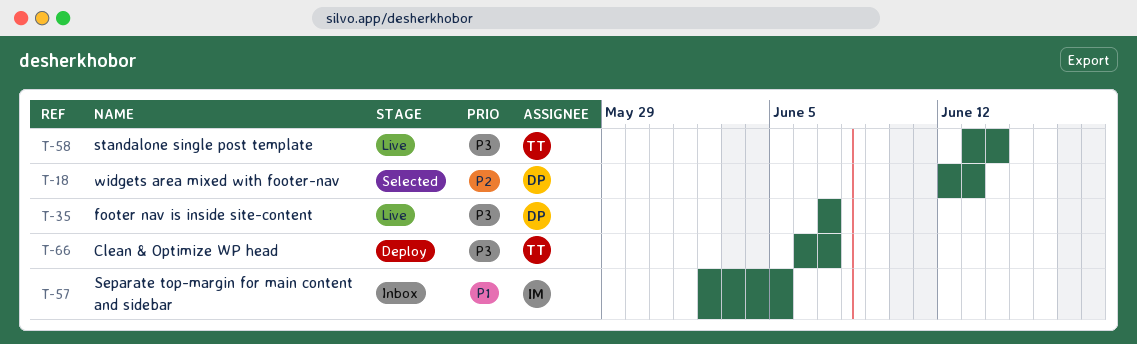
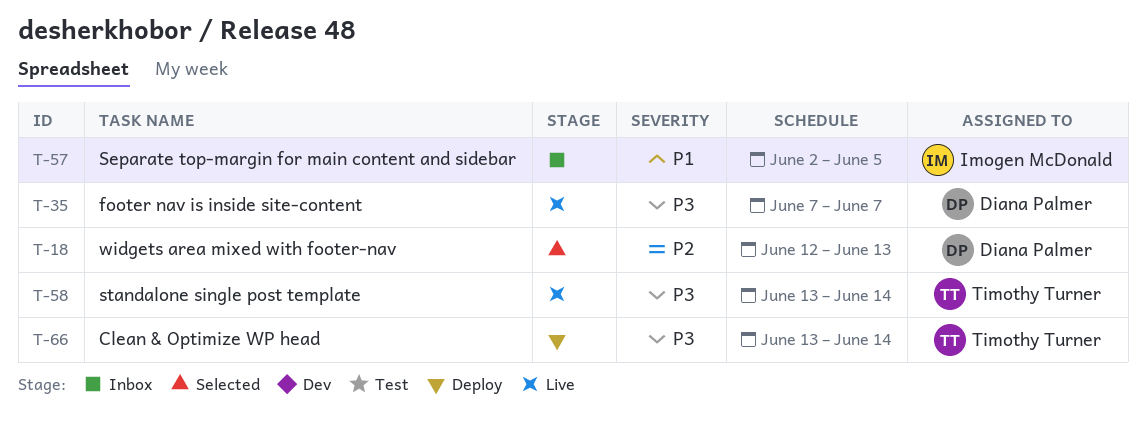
T-66, start: Jun 6 -> Jun 13
T-66, due: Jun 7 -> Jun 14

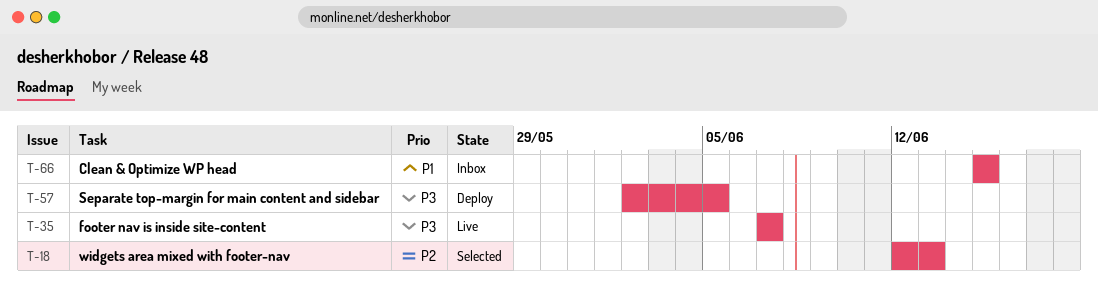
T-57, status: Inbox -> Deploy
T-57, priority: P1 -> P3
T-58: present -> none
T-66, status: Deploy -> Inbox
T-66, priority: P3 -> P1
T-66, start: Jun 13 -> Jun 15
T-66, due: Jun 14 -> Jun 15

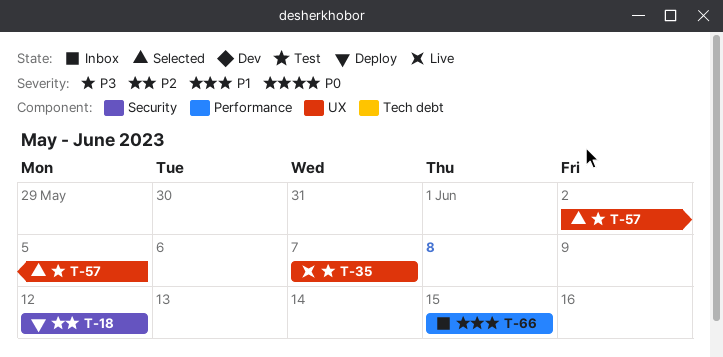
T-18, status: Selected -> Deploy
T-18, due: Jun 13 -> Jun 12
T-57, status: Deploy -> Selected

